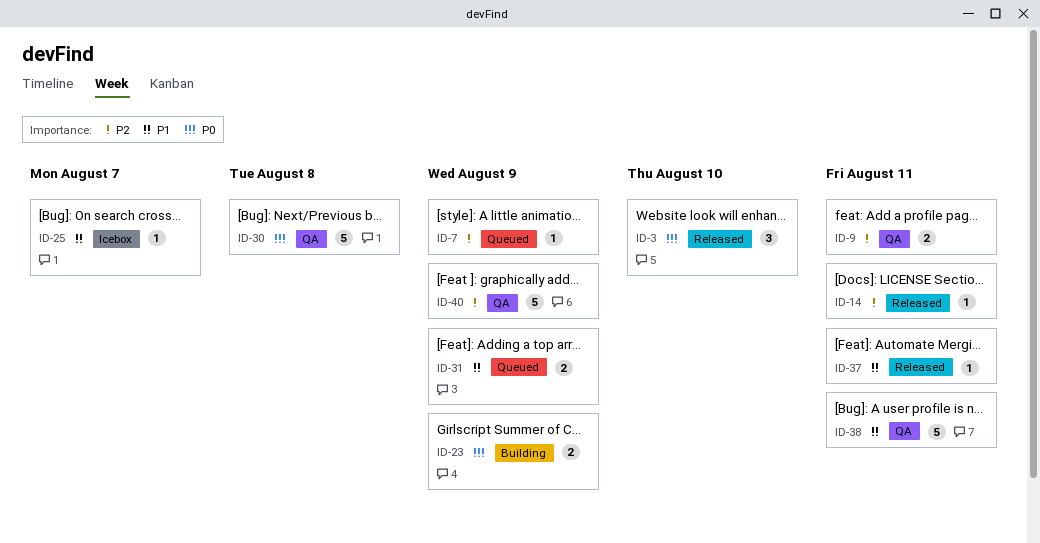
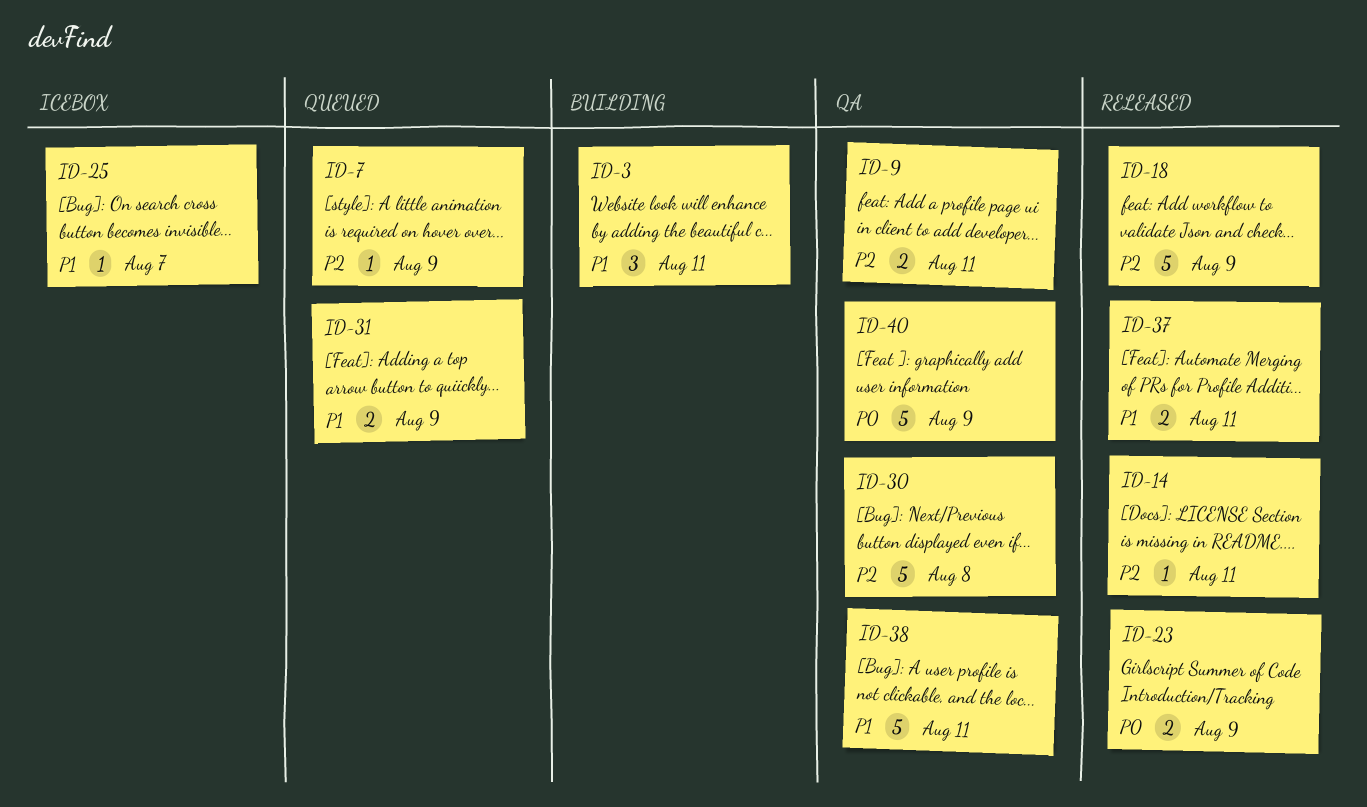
ID-3, status: Released -> Building
ID-3, priority: P0 -> P1
ID-3, due: Aug 10 -> Aug 11
ID-18: none -> present
ID-23, status: Building -> Released
ID-30, priority: P0 -> P2
ID-37, estimate: 1 -> 2
ID-40, priority: P2 -> P0

